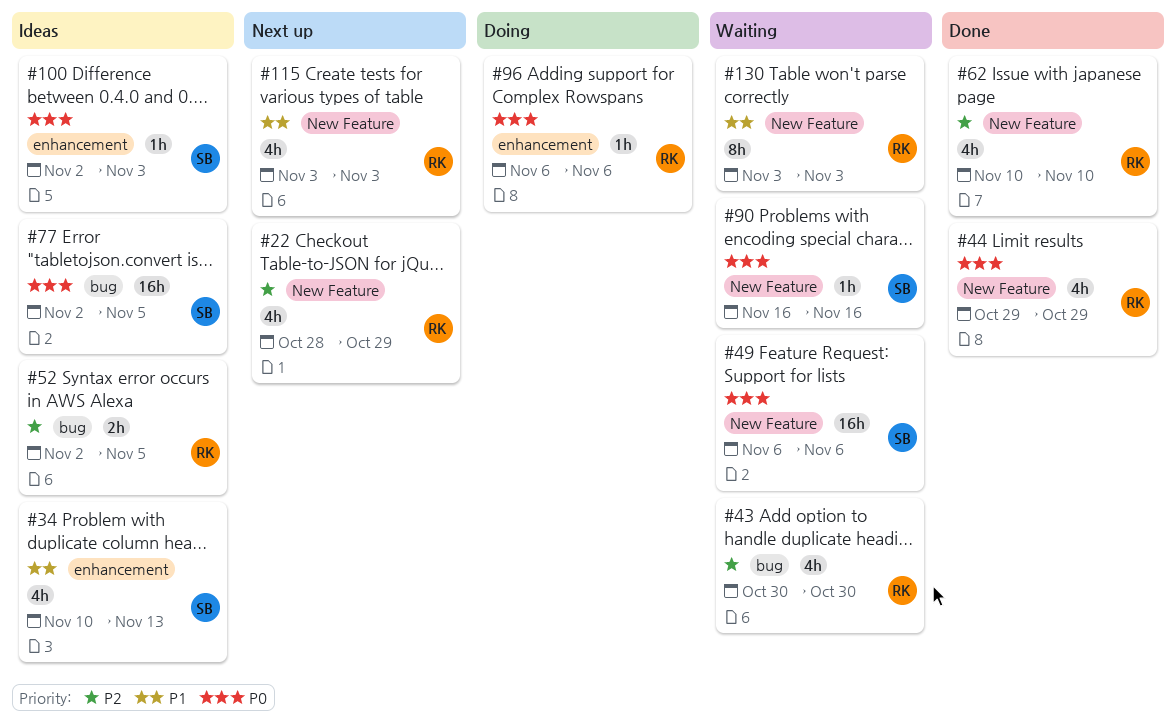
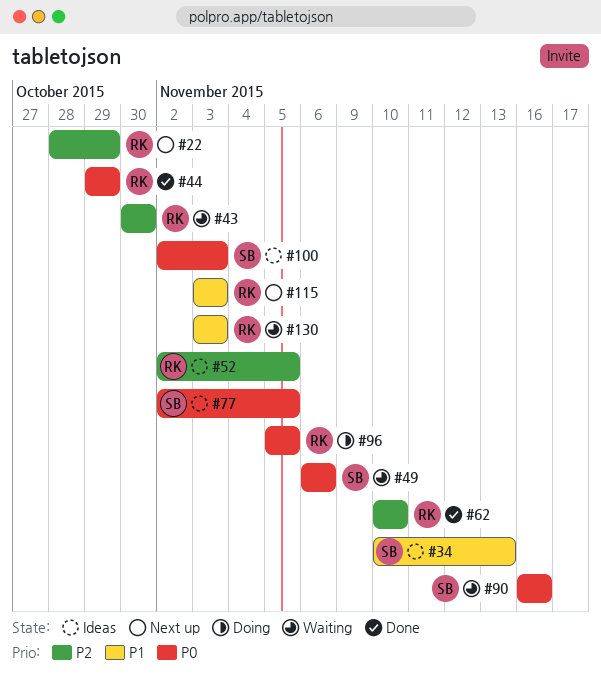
#96, start: Nov 6 -> Nov 5
#96, due: Nov 6 -> Nov 5

